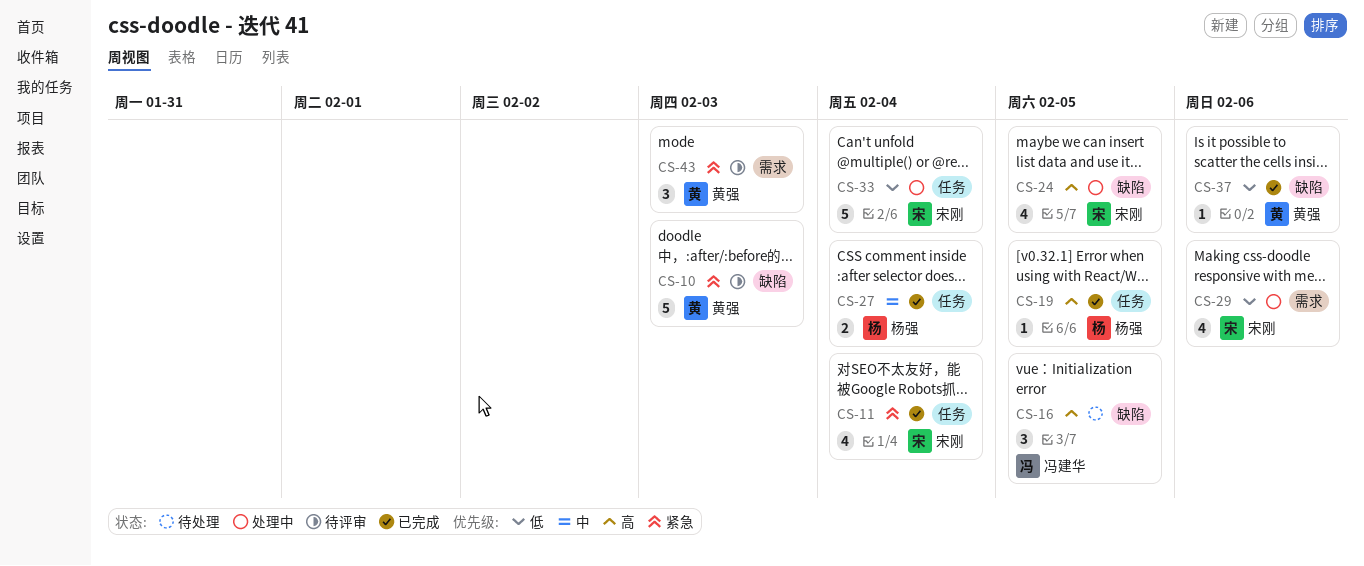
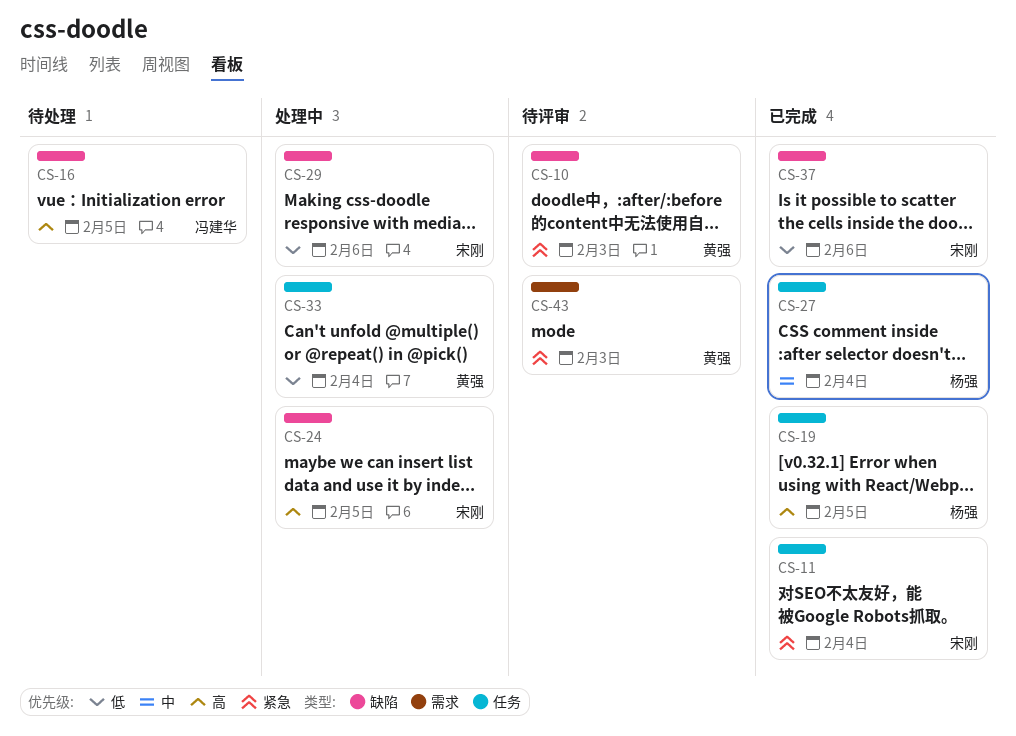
CS-29, label: 需求 -> 缺陷
CS-33, owner: 宋刚 -> 黄强
CS-37, owner: 黄强 -> 宋刚

